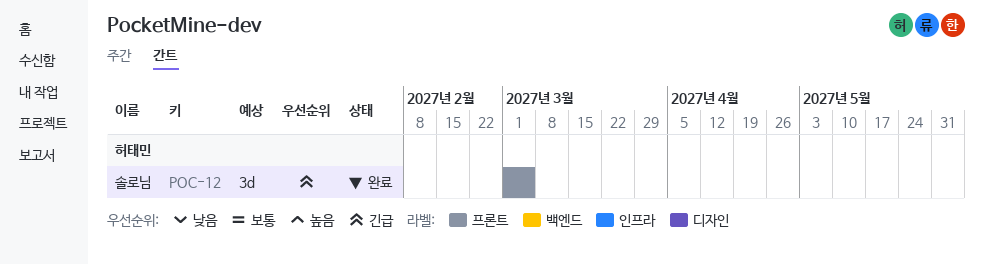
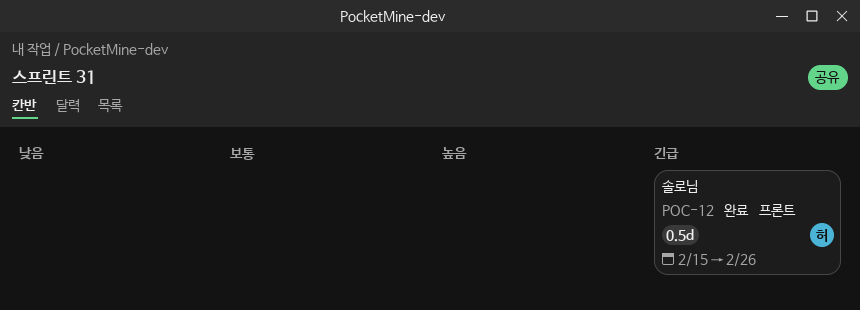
POC-12, estimate: 3d -> 0.5d
POC-12, start: Mar 1 -> Feb 15
POC-12, due: Mar 5 -> Feb 26

